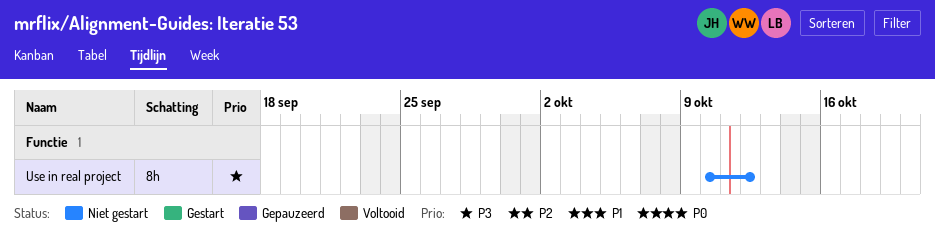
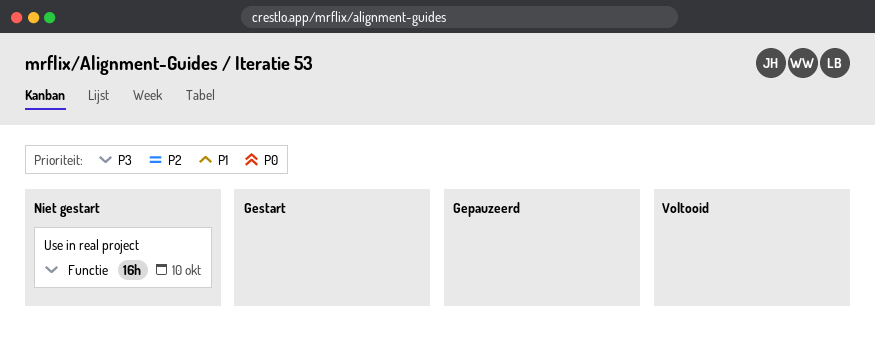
Use in real project, estimate: 8h -> 16h
Use in real project, due: Oct 12 -> Oct 10

